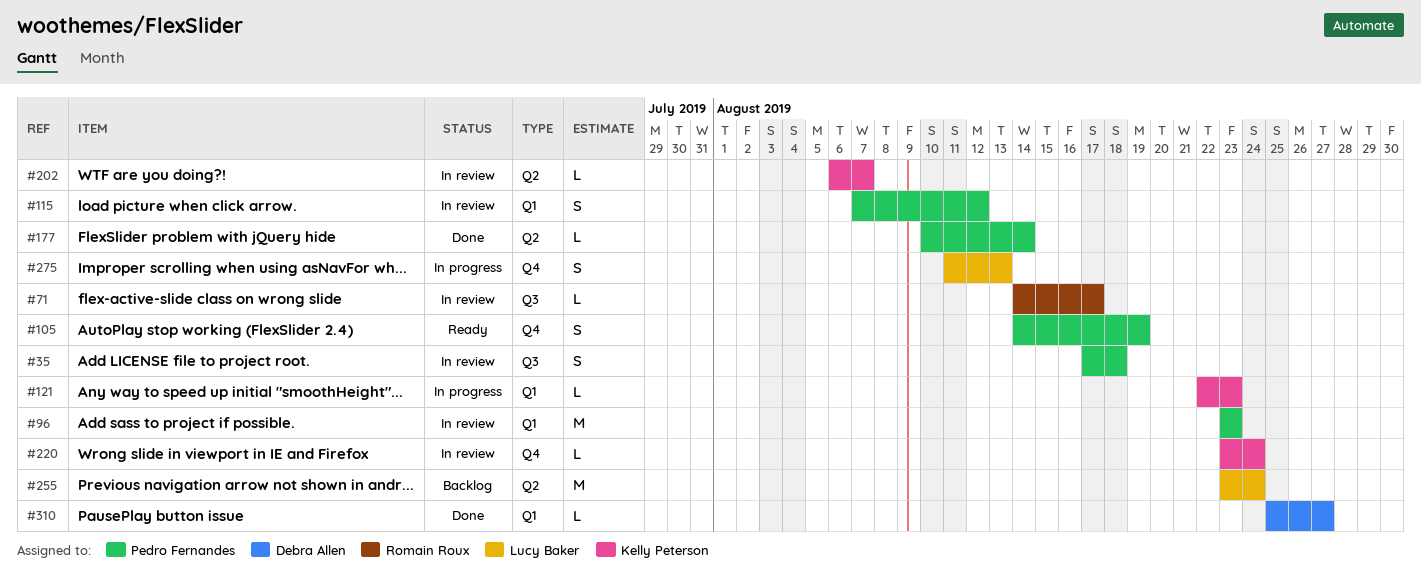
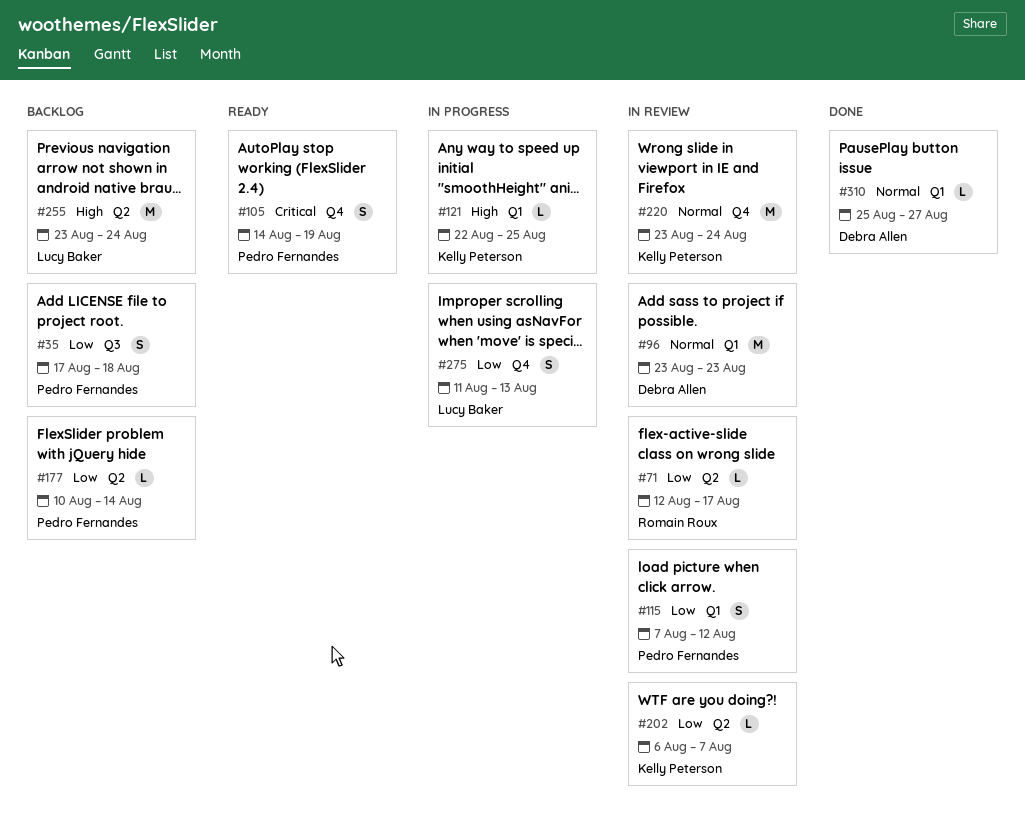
#35, status: In review -> Backlog
#71, label: Q3 -> Q2
#71, start: Aug 14 -> Aug 12
#96, owner: Pedro Fernandes -> Debra Allen
#121, due: Aug 23 -> Aug 25
#177, status: Done -> Backlog
#220, estimate: L -> M

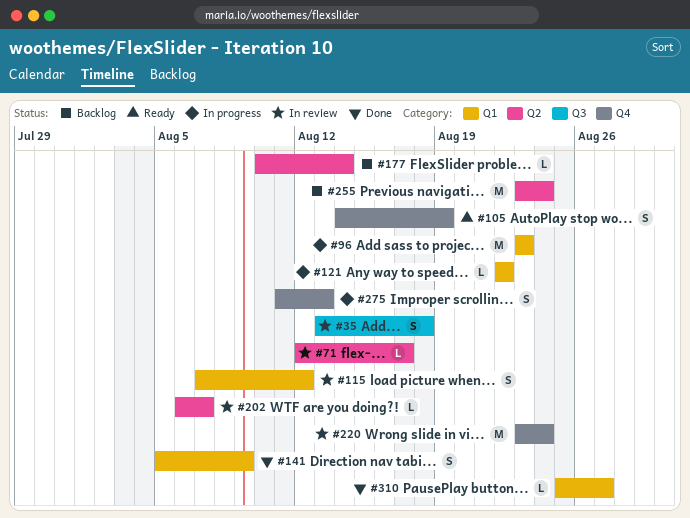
#35, status: Backlog -> In review
#35, start: Aug 17 -> Aug 13
#96, status: In review -> In progress
#121, due: Aug 25 -> Aug 22
#141: none -> present

